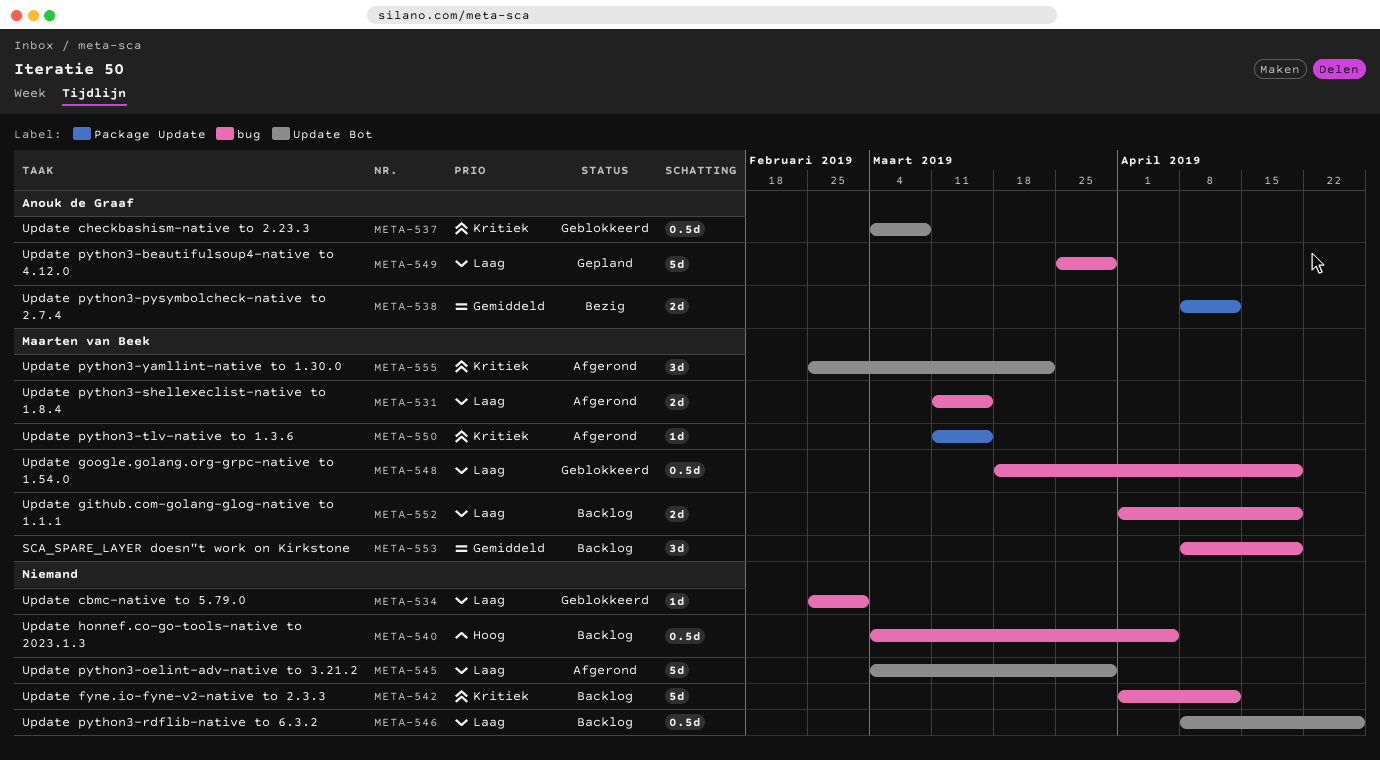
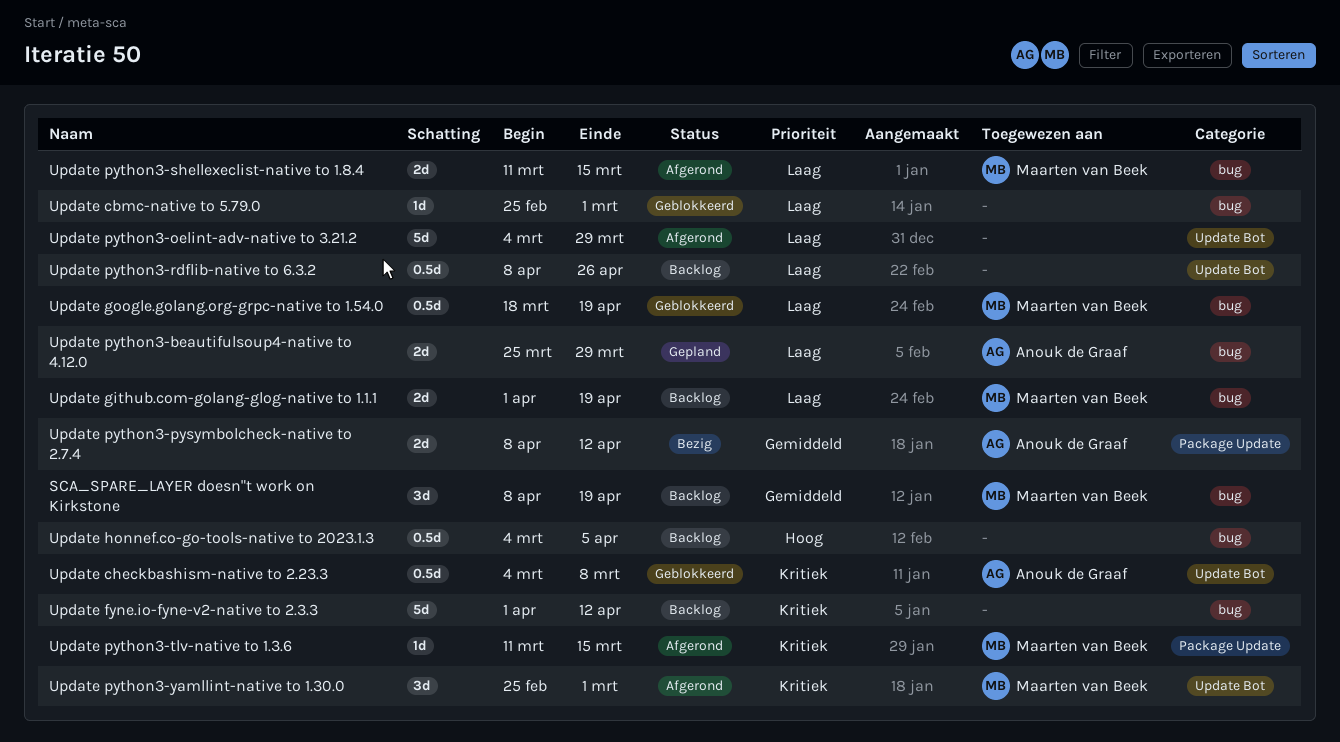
Update python3-beautifulsoup4-native to 4.12.0, estimate: 5d -> 2d
Update python3-yamllint-native to 1.30.0, due: Mar 22 -> Mar 1

